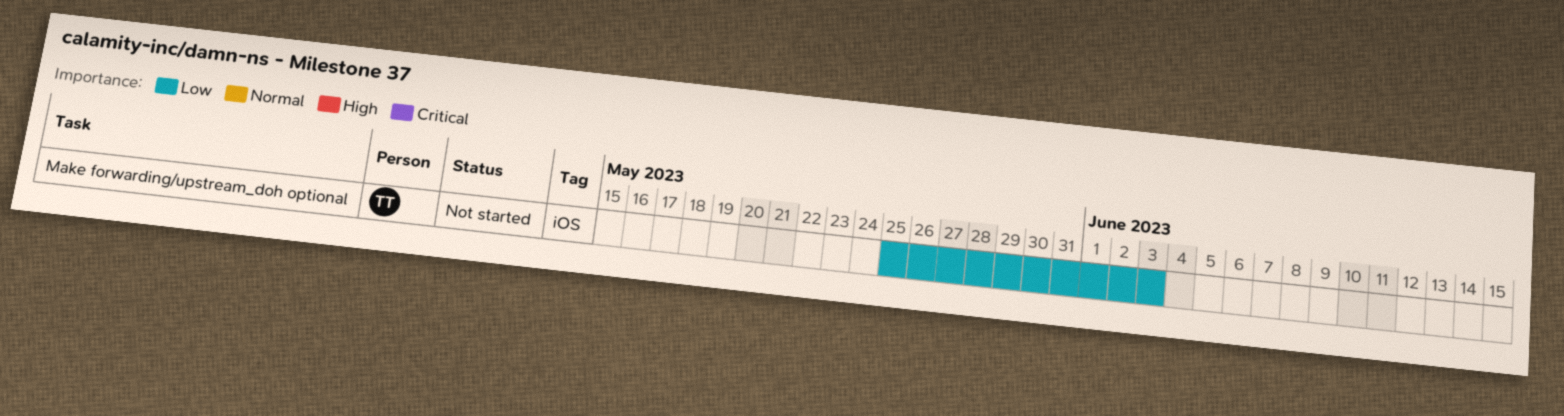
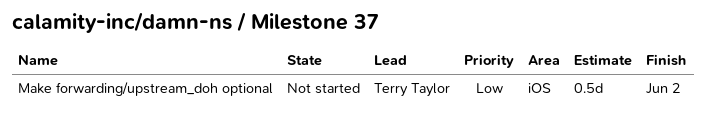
Make forwarding/upstream_doh optional, due: Jun 3 -> Jun 2

